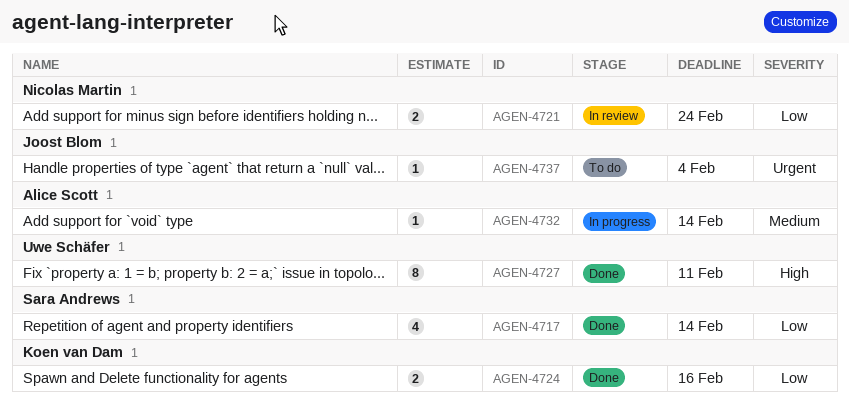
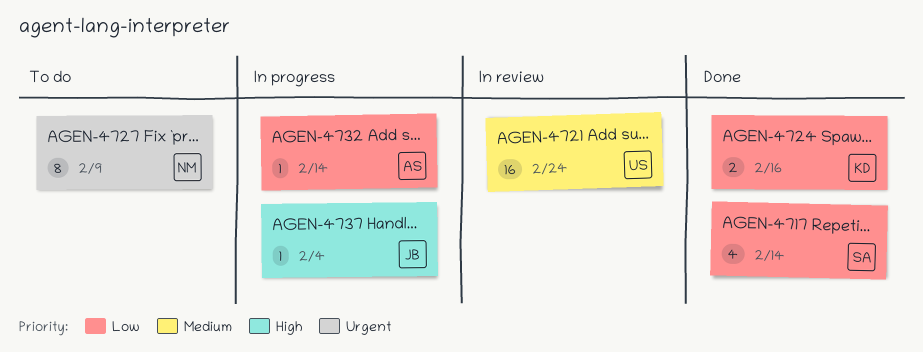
AGEN-4721, owner: Nicolas Martin -> Uwe Schäfer
AGEN-4721, priority: Low -> Medium
AGEN-4721, estimate: 2 -> 16
AGEN-4727, status: Done -> To do
AGEN-4727, owner: Uwe Schäfer -> Nicolas Martin
AGEN-4727, priority: High -> Urgent
AGEN-4727, due: Feb 11 -> Feb 9
AGEN-4732, priority: Medium -> Low
AGEN-4737, status: To do -> In progress
AGEN-4737, priority: Urgent -> High

